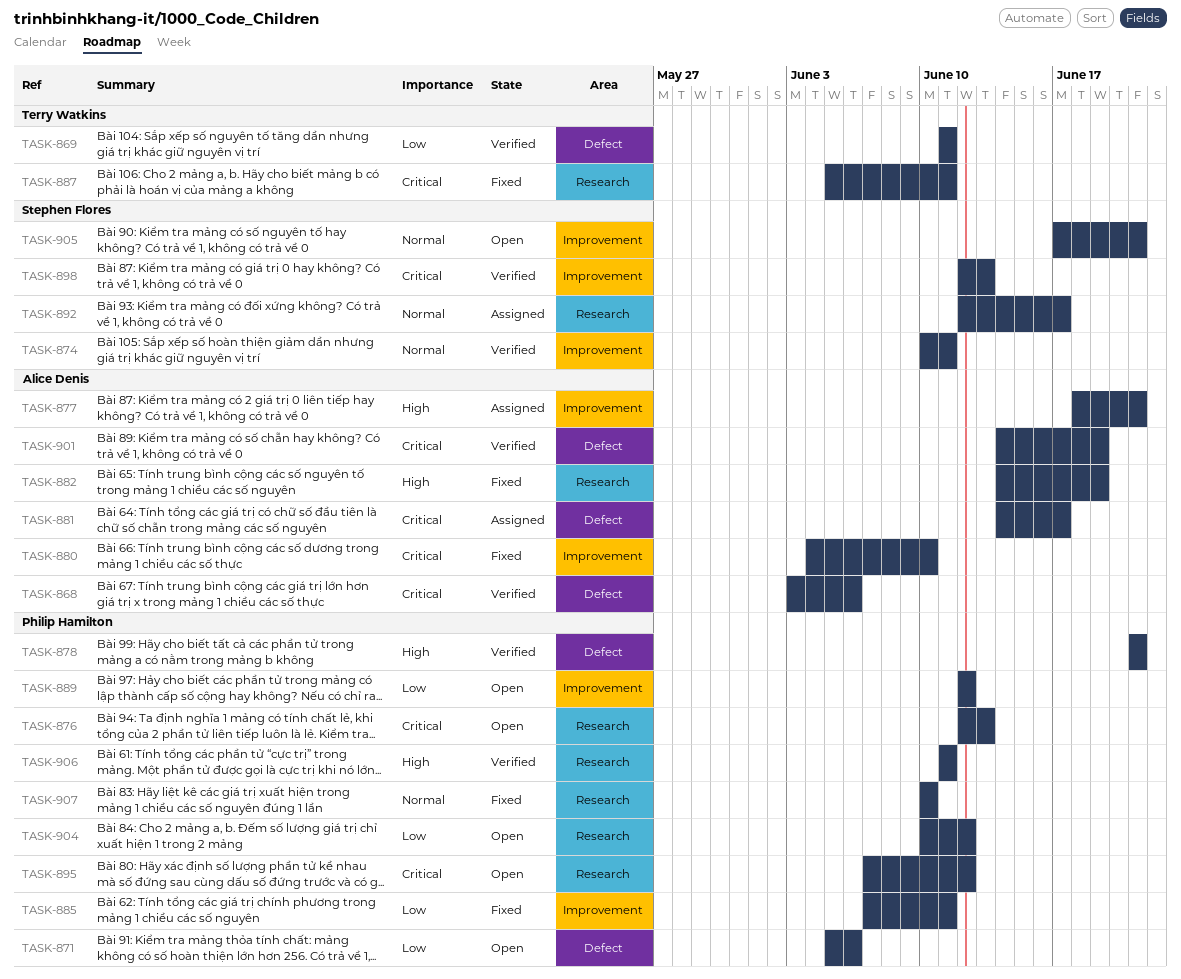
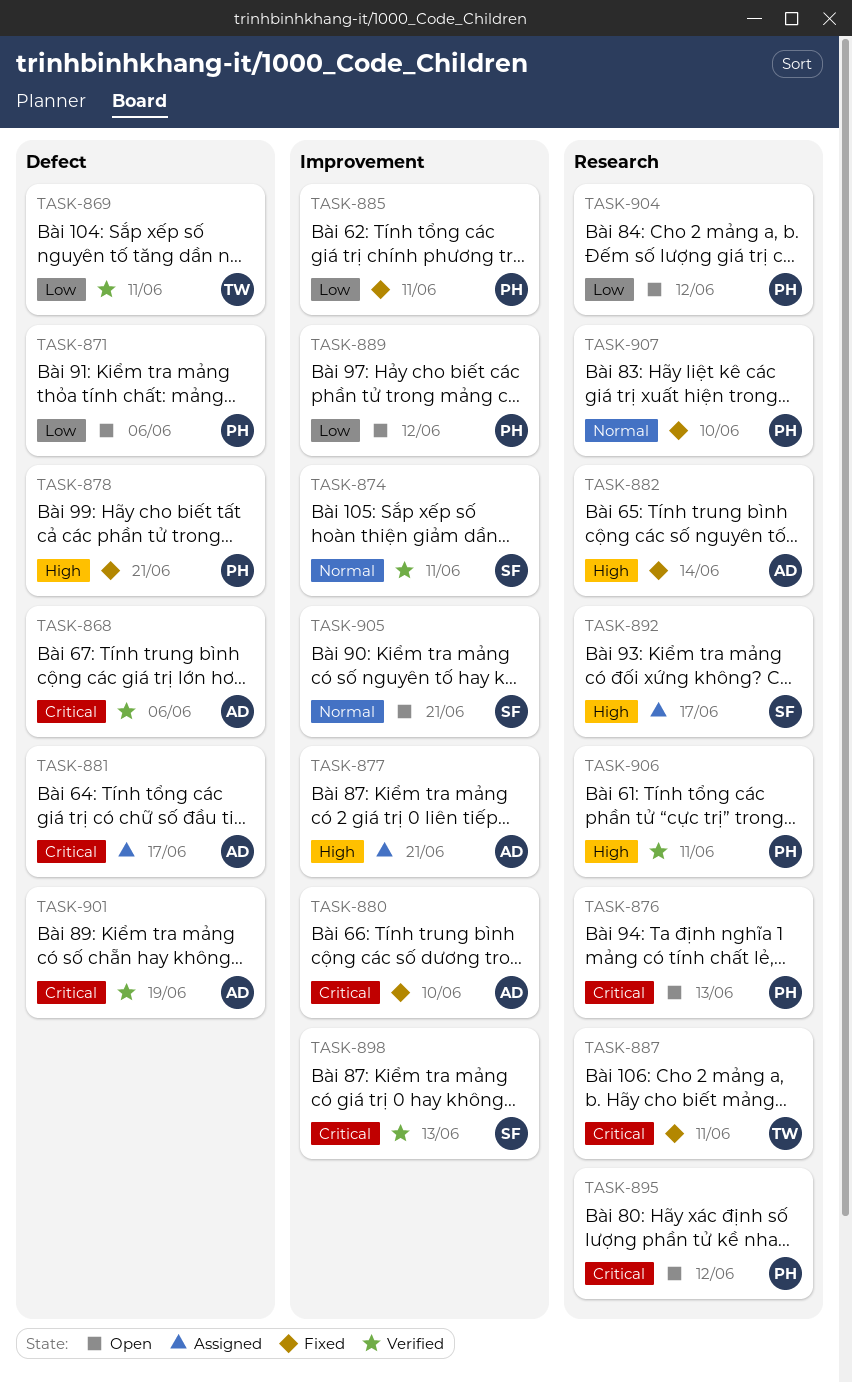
TASK-878, status: Verified -> Fixed
TASK-882, due: Jun 19 -> Jun 14
TASK-892, priority: Normal -> High

